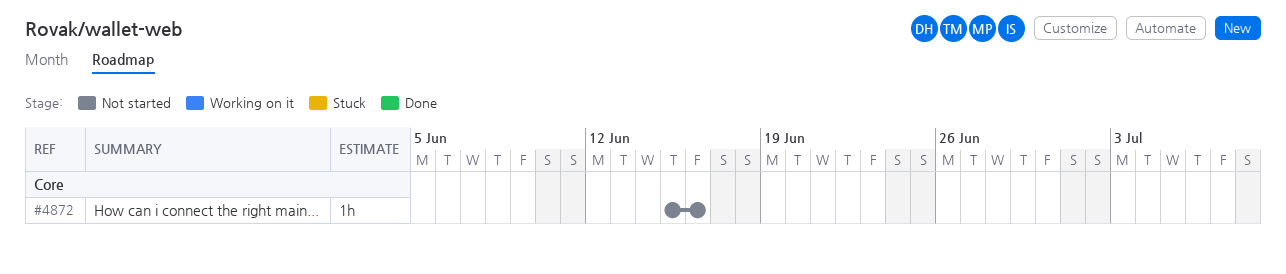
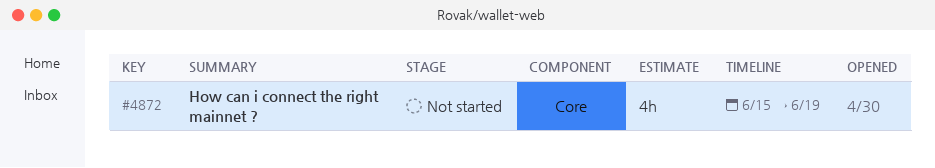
#4872, estimate: 1h -> 4h
#4872, due: Jun 16 -> Jun 19

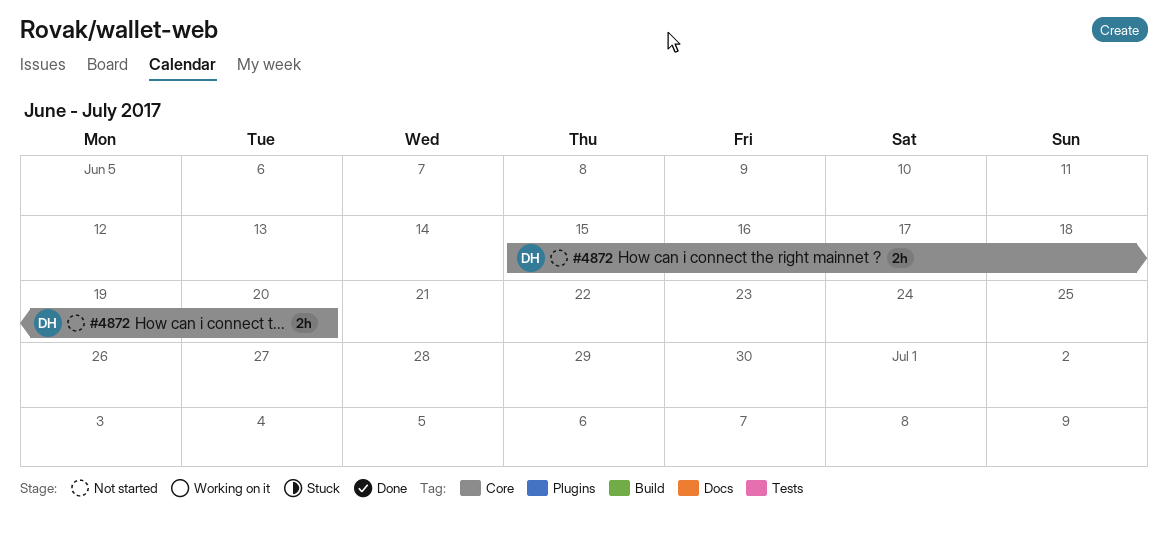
#4872, estimate: 4h -> 2h
#4872, due: Jun 19 -> Jun 20

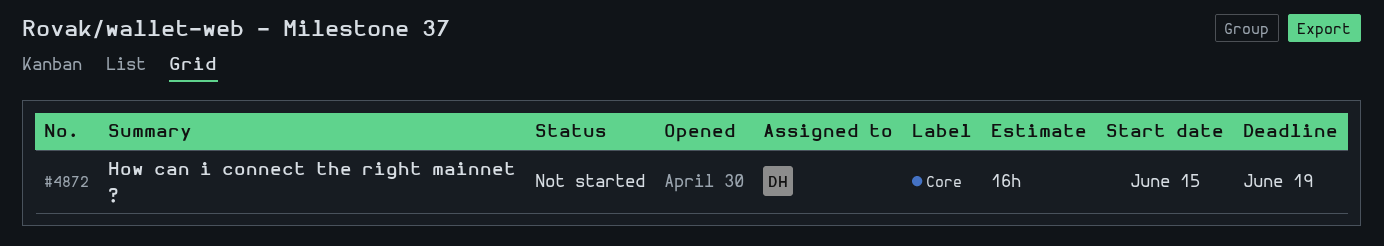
#4872, estimate: 2h -> 16h
#4872, due: Jun 20 -> Jun 19

